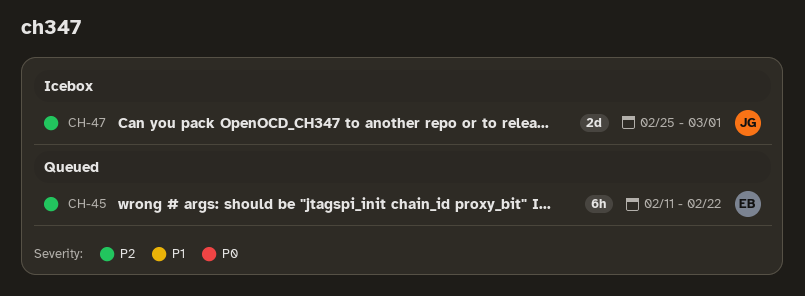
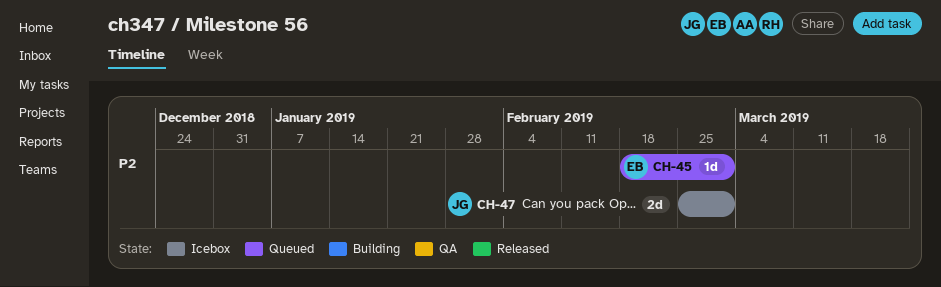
CH-45, estimate: 6h -> 1d
CH-45, start: Feb 11 -> Feb 18
CH-45, due: Feb 22 -> Mar 1

